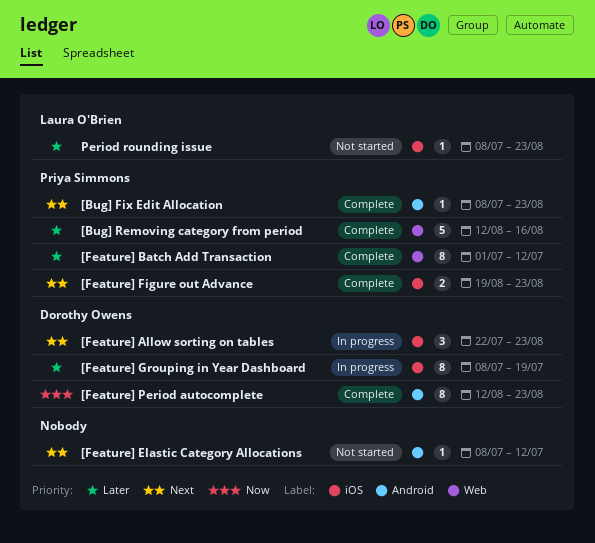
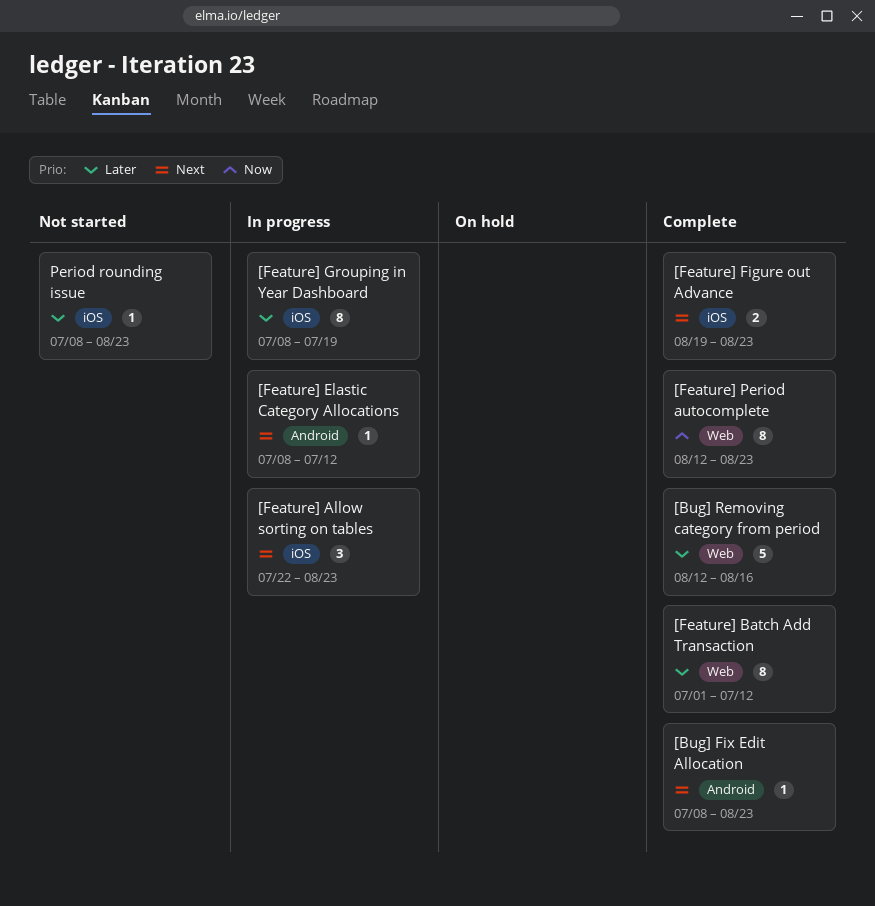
[Feature] Elastic Category Allocations, status: Not started -> In progress
[Feature] Period autocomplete, label: Android -> Web

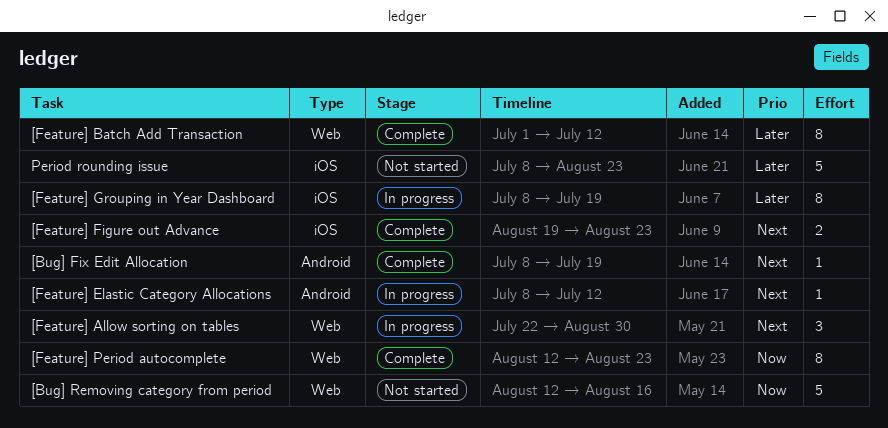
[Bug] Fix Edit Allocation, due: Aug 23 -> Jul 19
[Bug] Removing category from period, status: Complete -> Not started
[Bug] Removing category from period, priority: Later -> Now
[Feature] Allow sorting on tables, label: iOS -> Web
[Feature] Allow sorting on tables, due: Aug 23 -> Aug 30
Period rounding issue, estimate: 1 -> 5

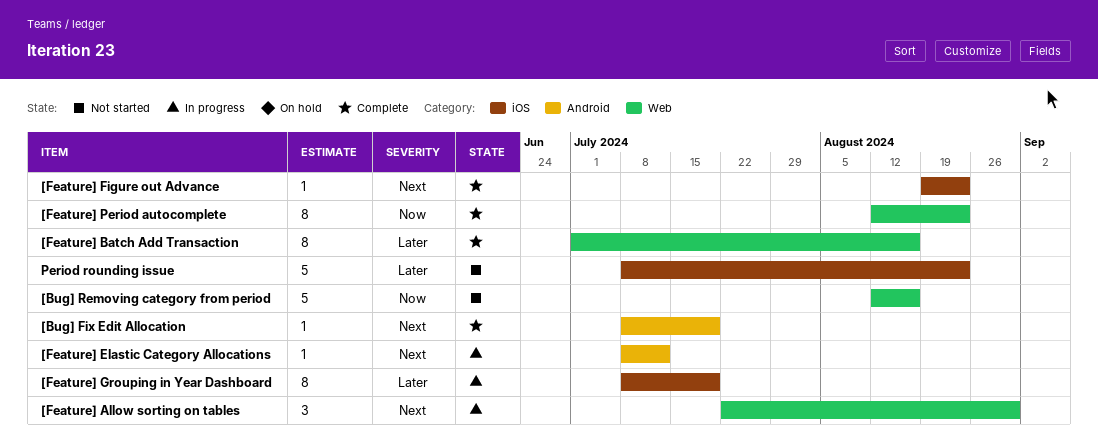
[Feature] Batch Add Transaction, due: Jul 12 -> Aug 16
[Feature] Figure out Advance, estimate: 2 -> 1

